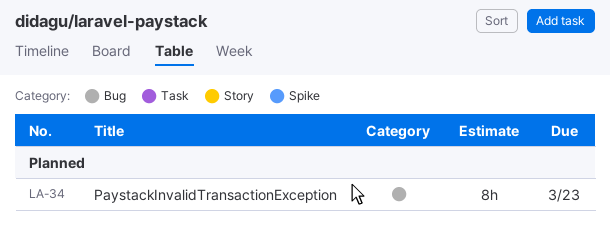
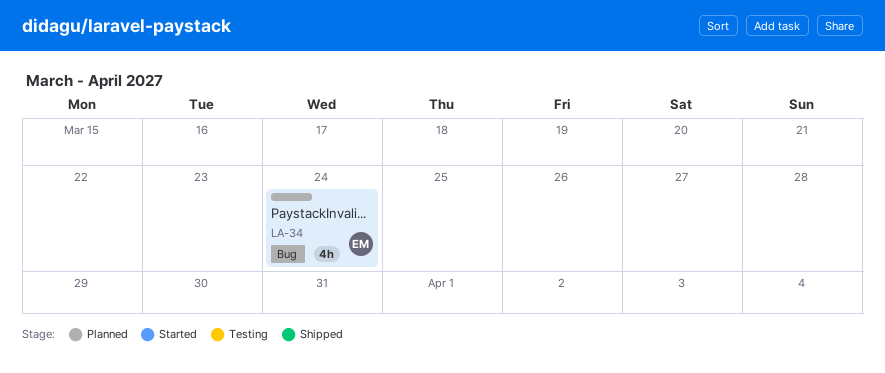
LA-34, estimate: 8h -> 4h
LA-34, due: Mar 23 -> Mar 24

